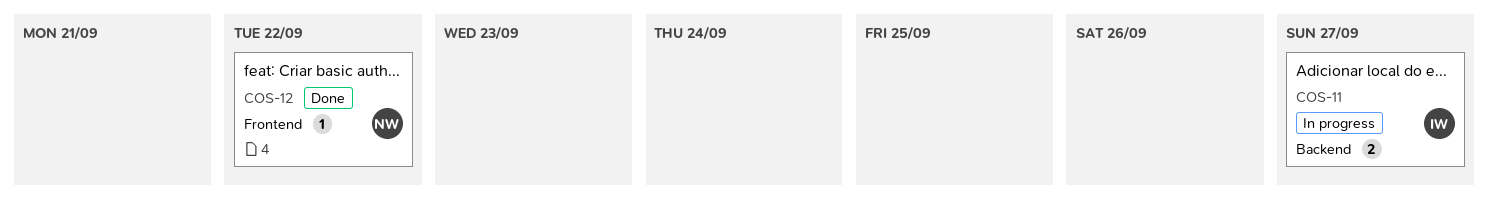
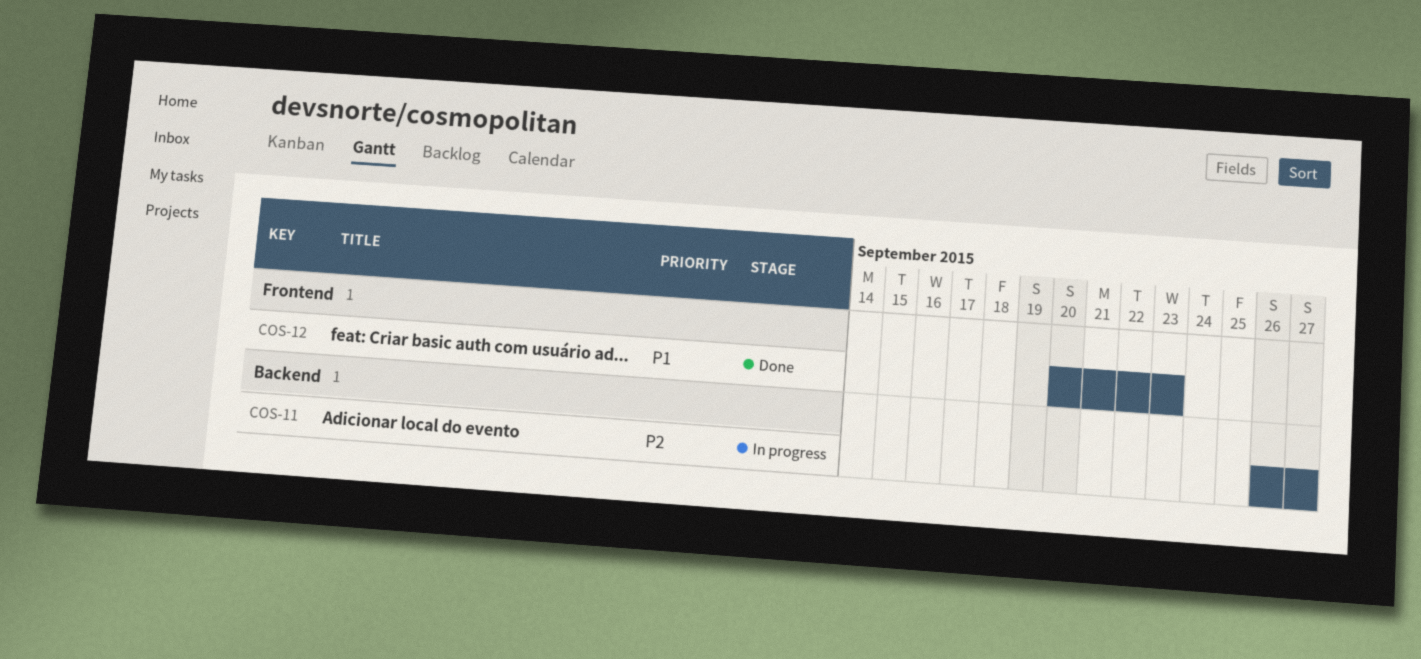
COS-12, due: Sep 22 -> Sep 23

